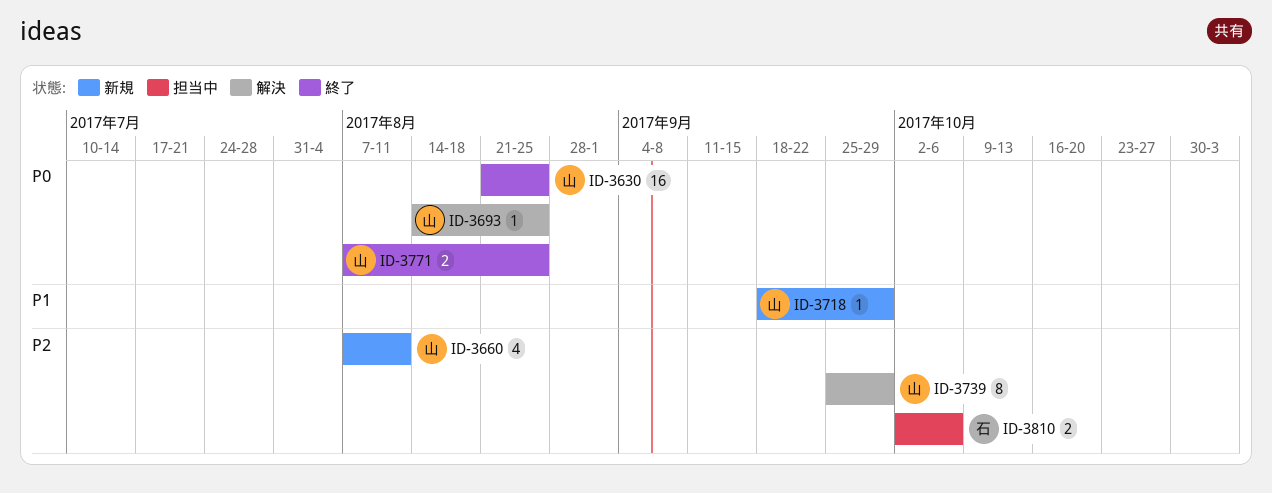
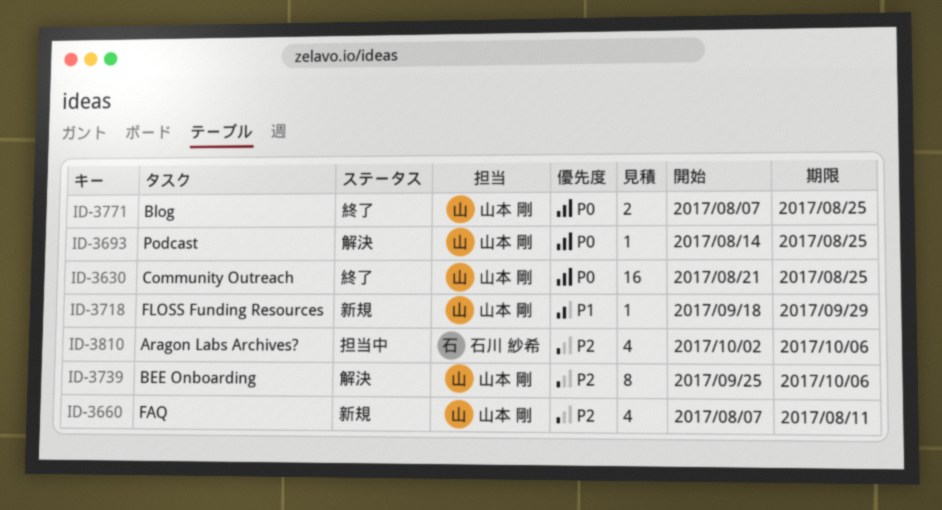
ID-3739, due: Sep 29 -> Oct 6
ID-3810, estimate: 2 -> 4

